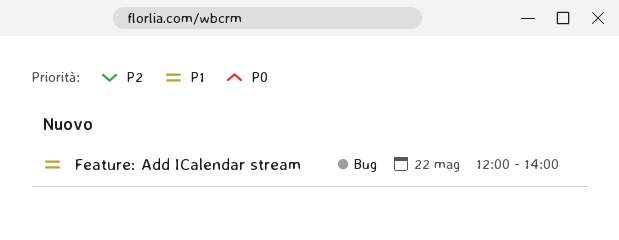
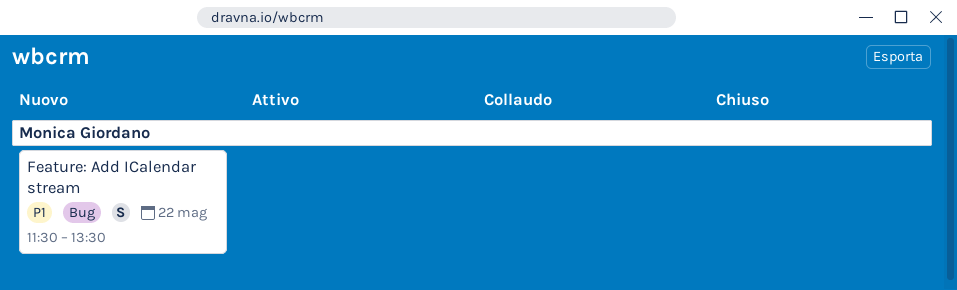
Feature: Add ICalendar stream, begins: 12:00 -> 11:30
Feature: Add ICalendar stream, ends: 14:00 -> 13:30

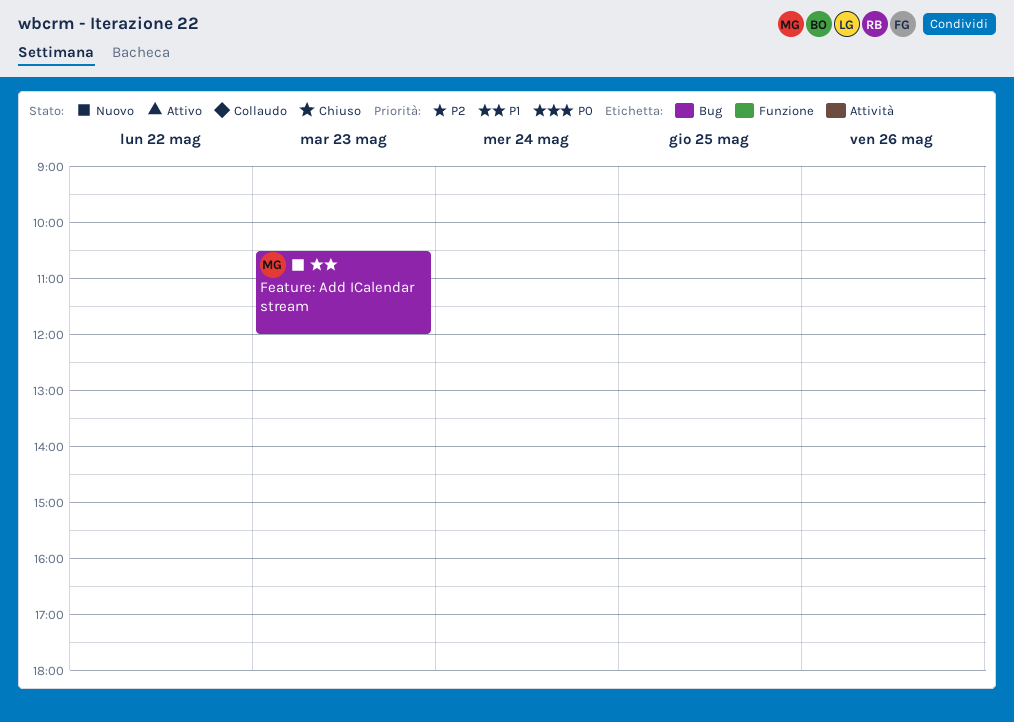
Feature: Add ICalendar stream, day: May 22 -> May 23
Feature: Add ICalendar stream, begins: 11:30 -> 10:30
Feature: Add ICalendar stream, ends: 13:30 -> 12:00

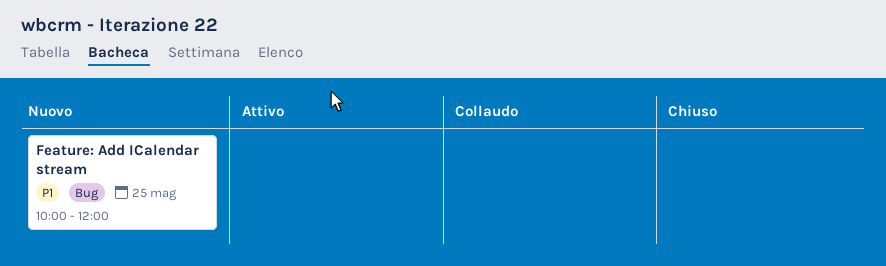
Feature: Add ICalendar stream, day: May 23 -> May 25
Feature: Add ICalendar stream, begins: 10:30 -> 10:00

